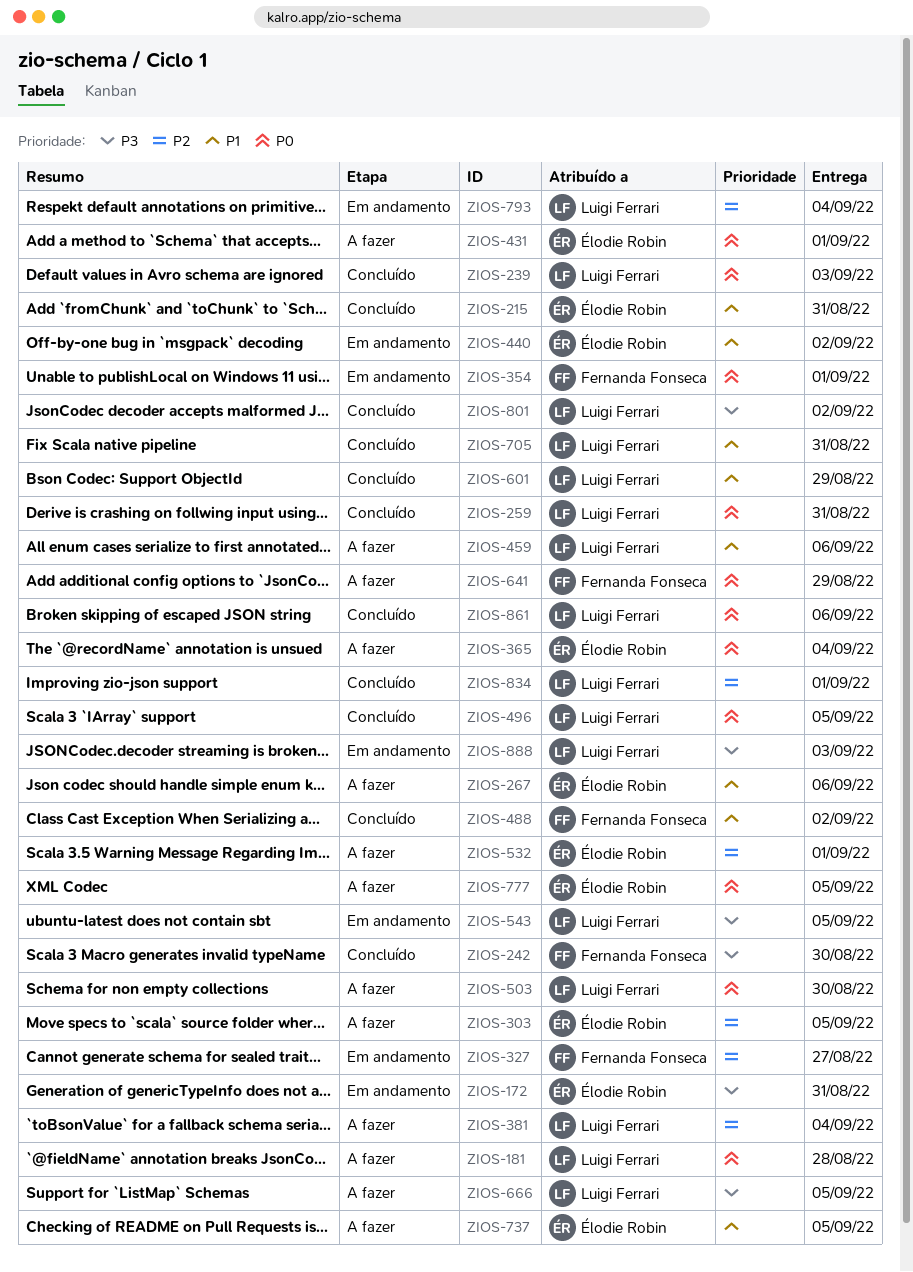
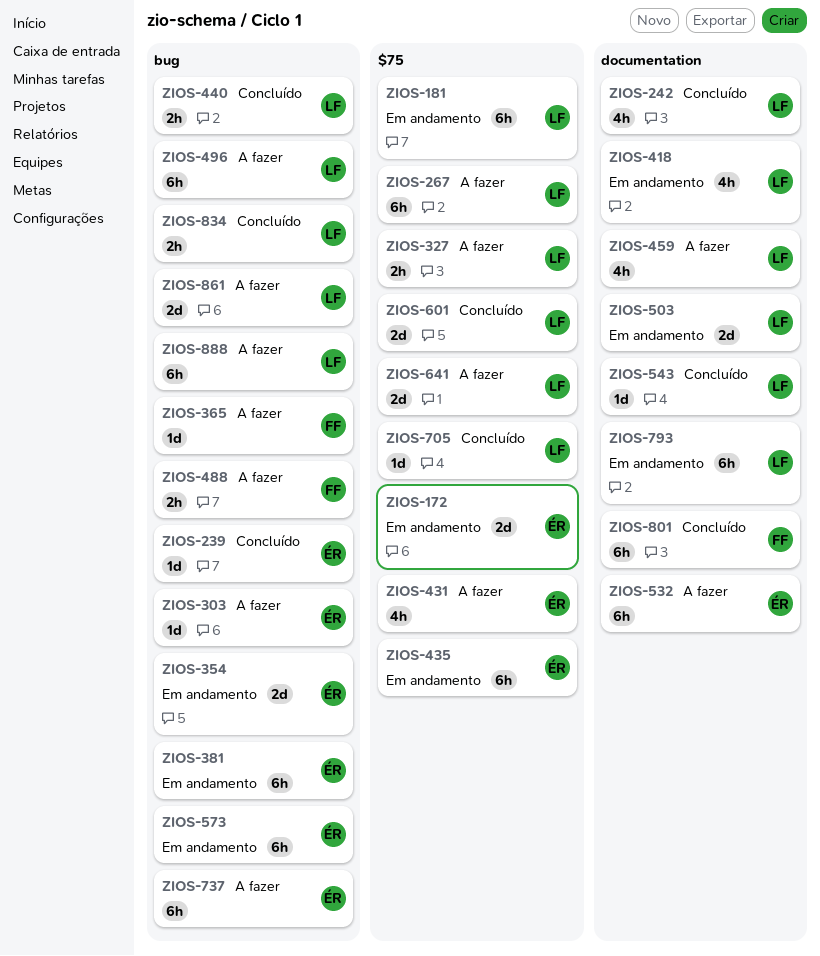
ZIOS-181, status: A fazer -> Em andamento
ZIOS-215: present -> none
ZIOS-239, owner: Luigi Ferrari -> Élodie Robin
ZIOS-242, owner: Fernanda Fonseca -> Luigi Ferrari
ZIOS-259: present -> none
ZIOS-267, owner: Élodie Robin -> Luigi Ferrari
ZIOS-327, status: Em andamento -> A fazer
ZIOS-327, owner: Fernanda Fonseca -> Luigi Ferrari
ZIOS-354, owner: Fernanda Fonseca -> Élodie Robin
ZIOS-365, owner: Élodie Robin -> Fernanda Fonseca
ZIOS-381, status: A fazer -> Em andamento
ZIOS-381, owner: Luigi Ferrari -> Élodie Robin
ZIOS-418: none -> present
ZIOS-435: none -> present
ZIOS-440, status: Em andamento -> Concluído
ZIOS-440, owner: Élodie Robin -> Luigi Ferrari
ZIOS-488, status: Concluído -> A fazer
ZIOS-496, status: Concluído -> A fazer
ZIOS-503, status: A fazer -> Em andamento
ZIOS-543, status: Em andamento -> Concluído
ZIOS-573: none -> present
ZIOS-641, owner: Fernanda Fonseca -> Luigi Ferrari
ZIOS-666: present -> none
ZIOS-777: present -> none
ZIOS-801, owner: Luigi Ferrari -> Fernanda Fonseca
ZIOS-861, status: Concluído -> A fazer
ZIOS-888, status: Em andamento -> A fazer

